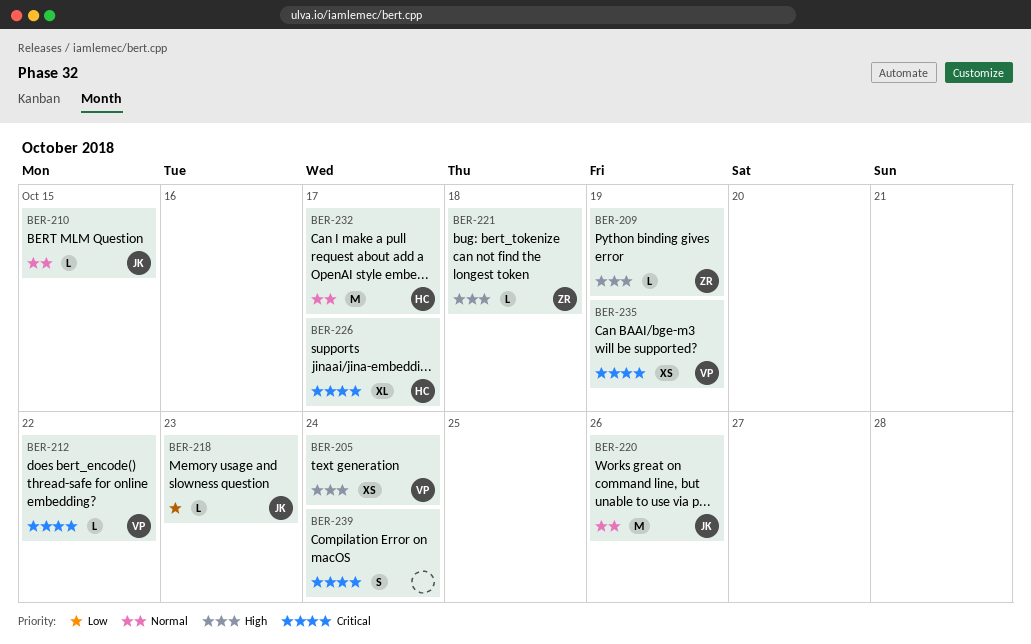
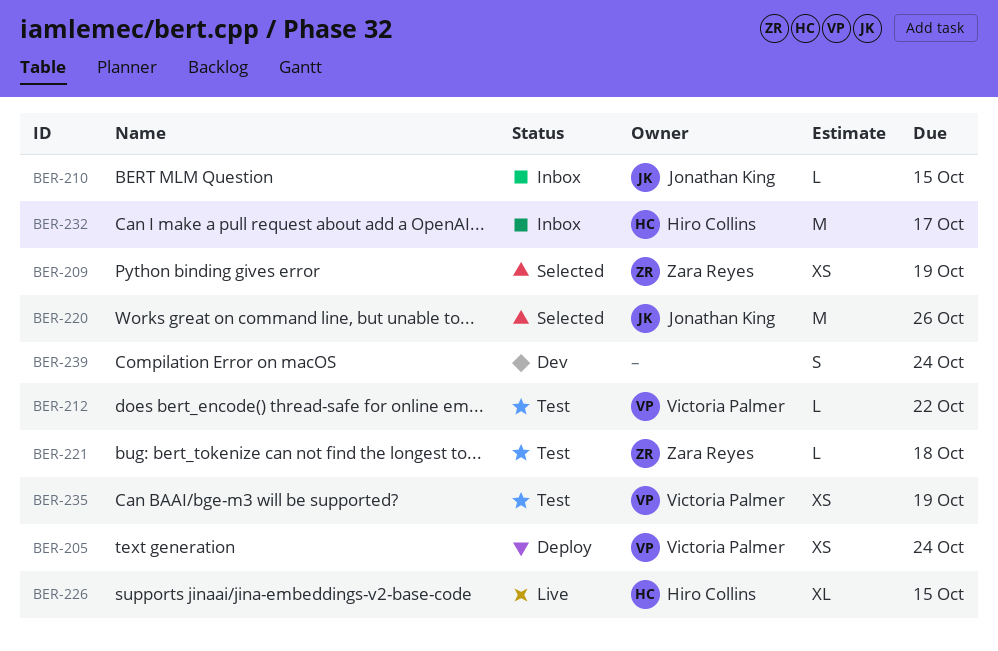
BER-209, estimate: L -> XS
BER-218: present -> none
BER-226, due: Oct 17 -> Oct 15

